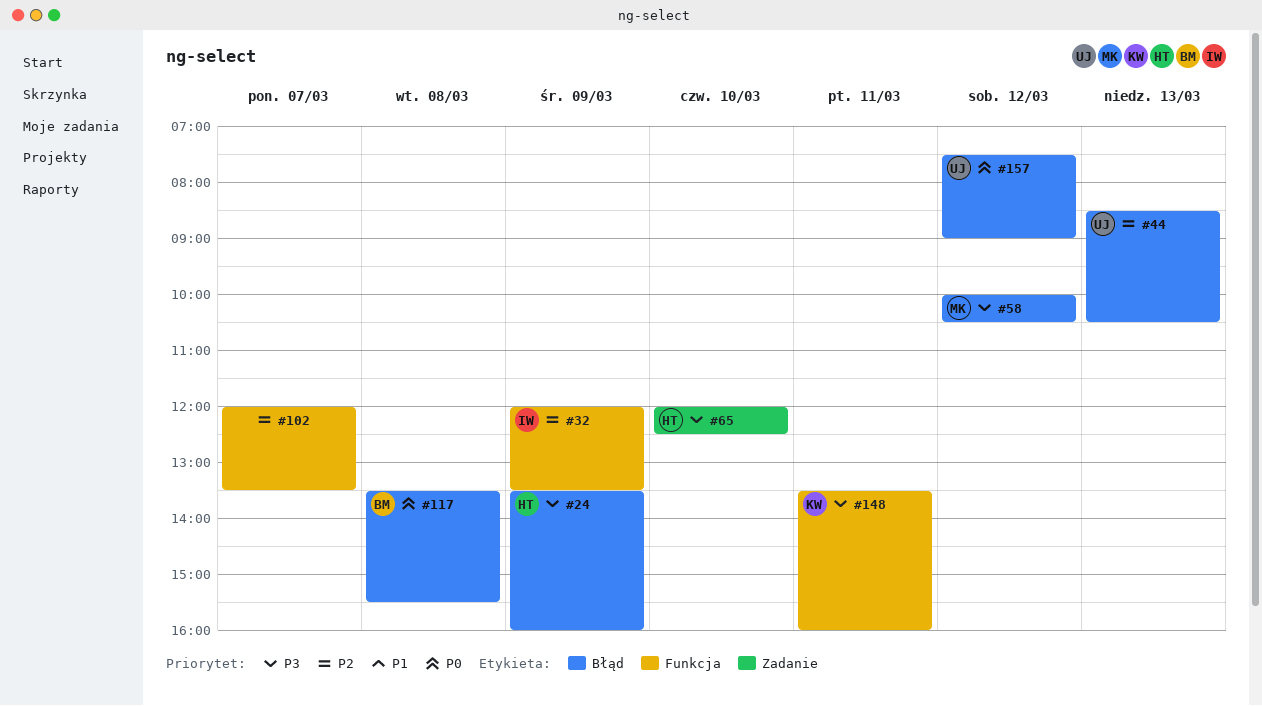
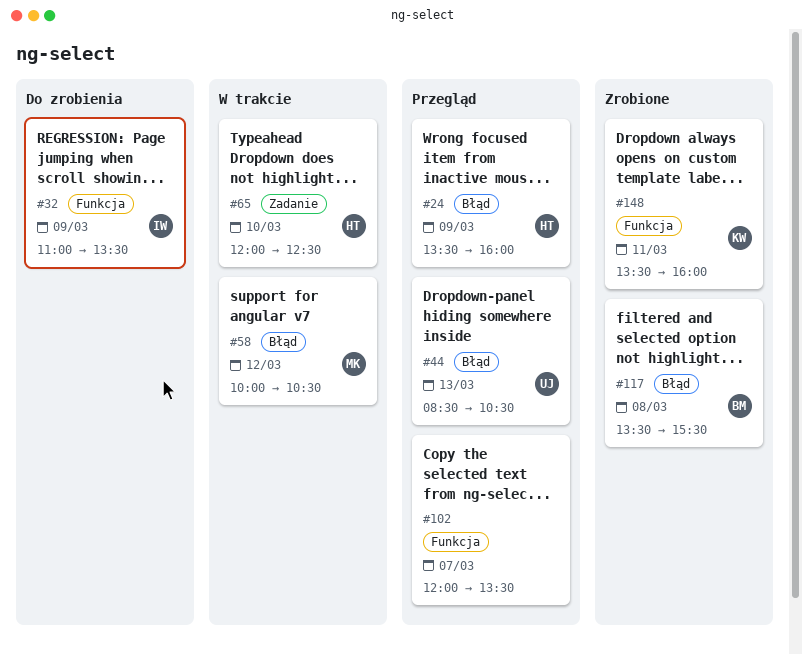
#32, begins: 12:00 -> 11:00
#157: present -> none

